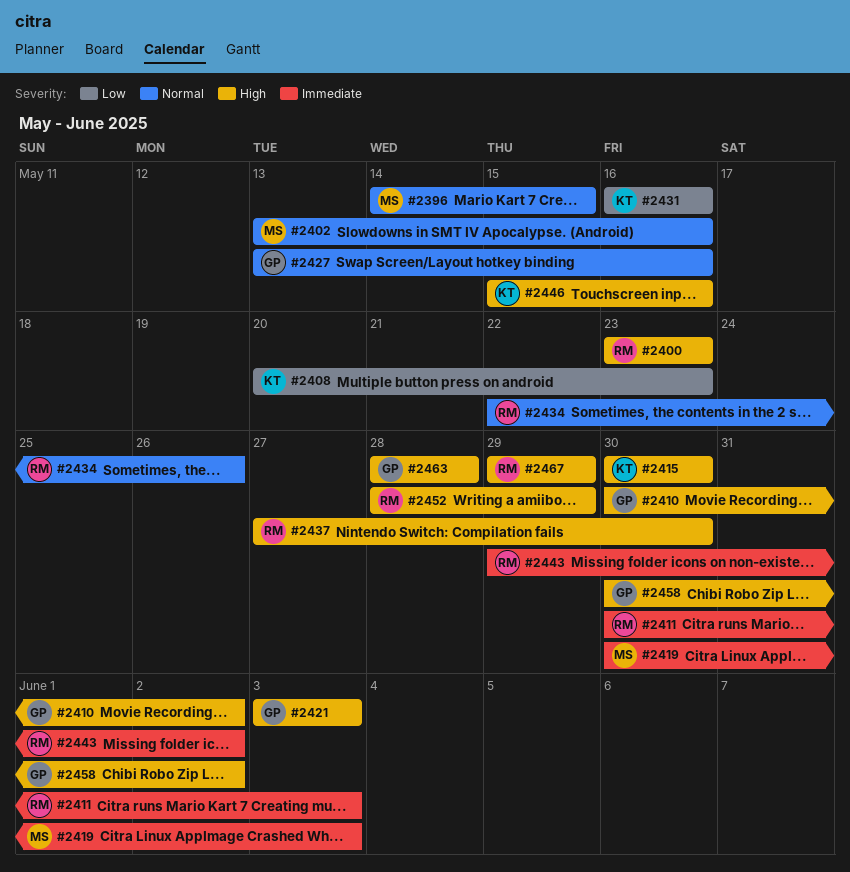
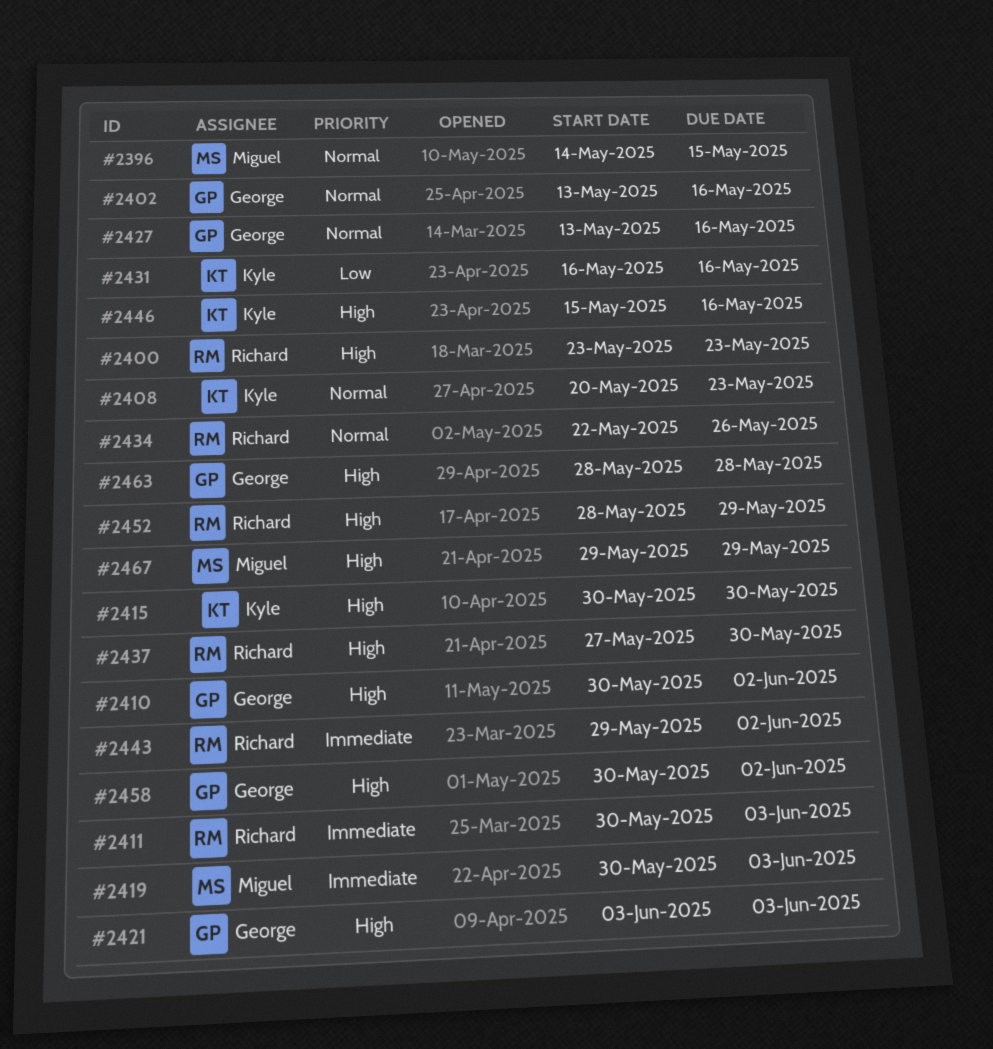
#2402, owner: Miguel -> George
#2408, priority: Low -> Normal
#2467, owner: Richard -> Miguel

